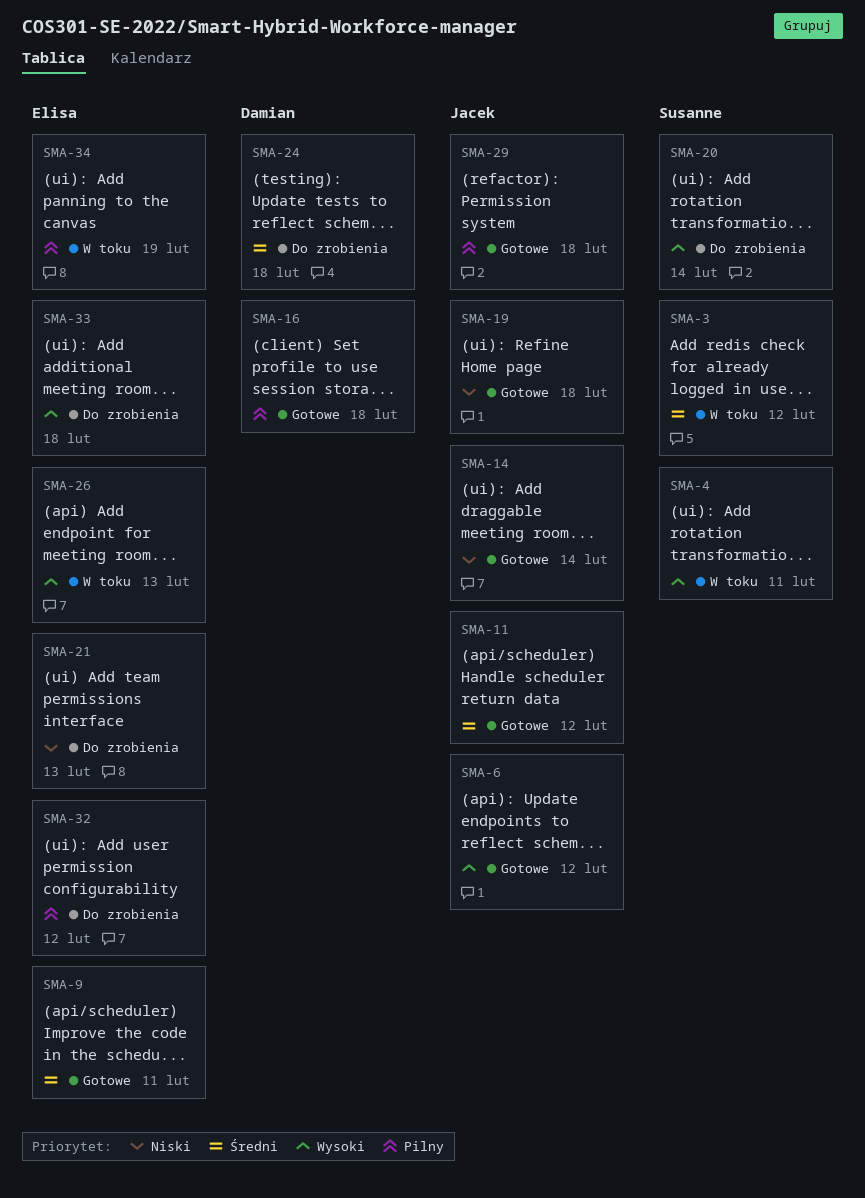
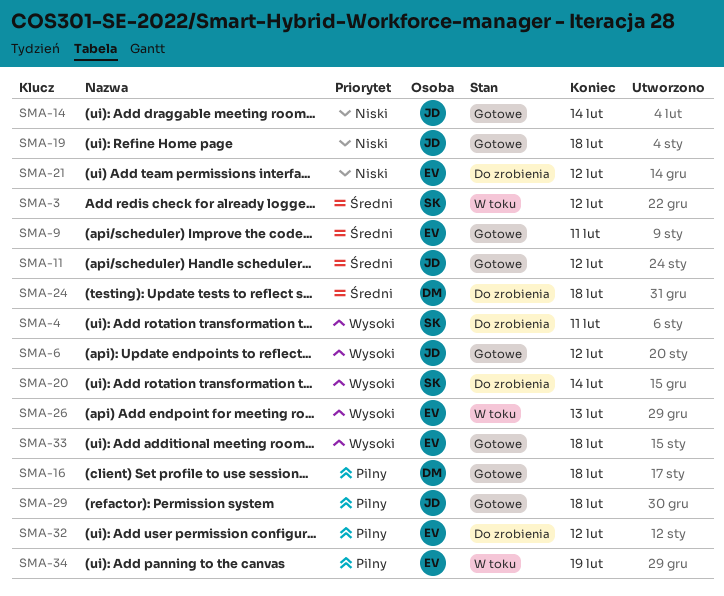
SMA-4, status: W toku -> Do zrobienia
SMA-21, due: Feb 13 -> Feb 12
SMA-33, status: Do zrobienia -> Gotowe

